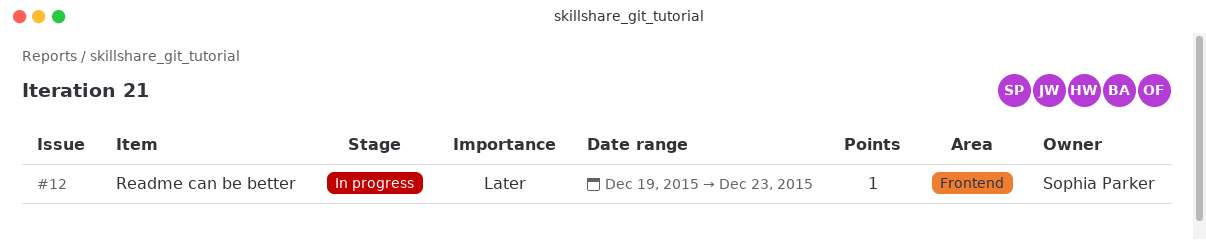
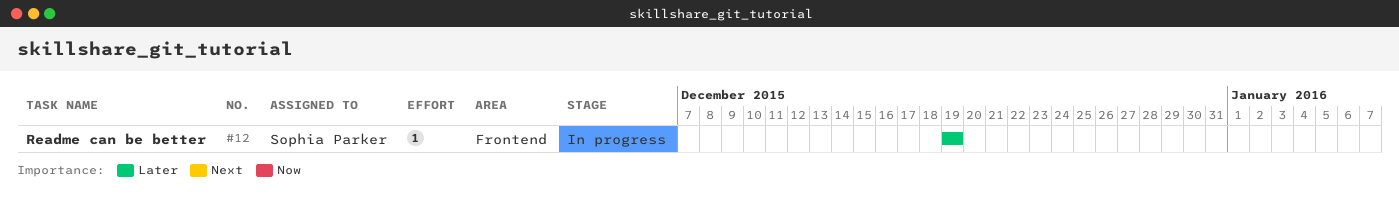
#12, due: Dec 23 -> Dec 19

